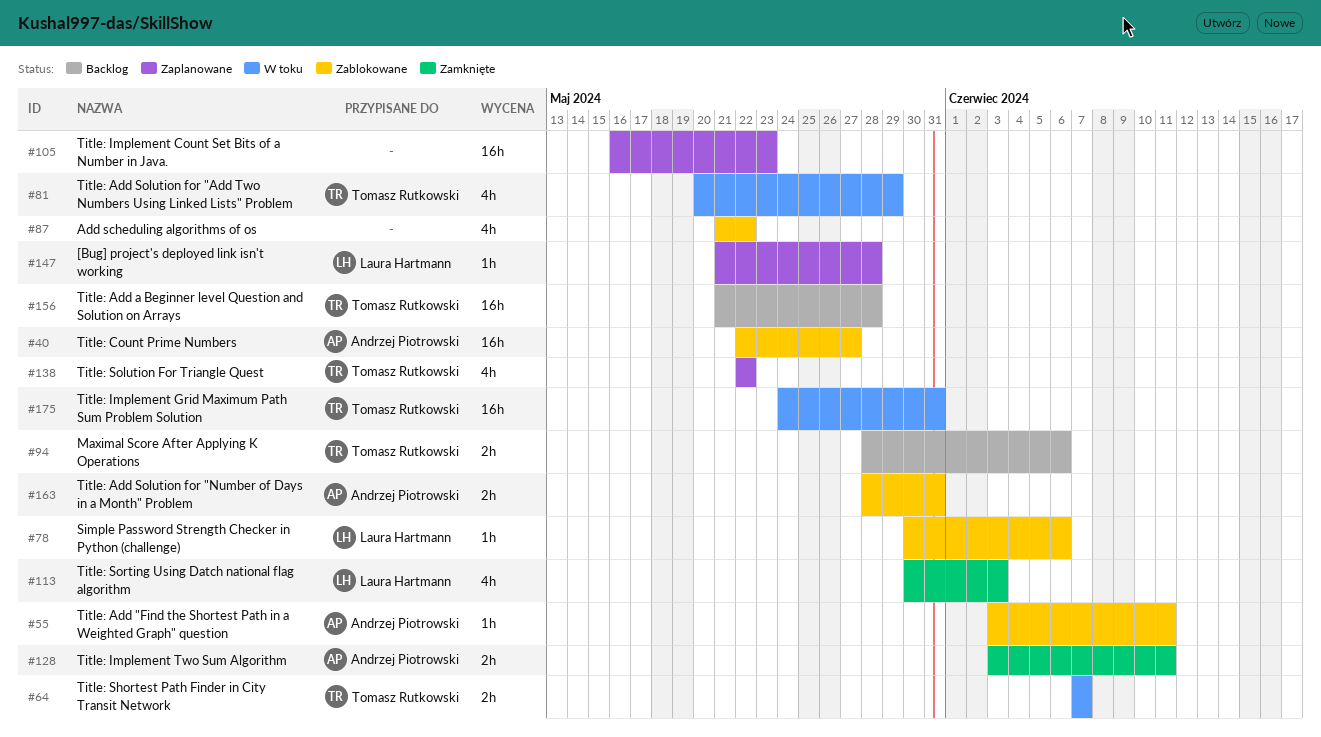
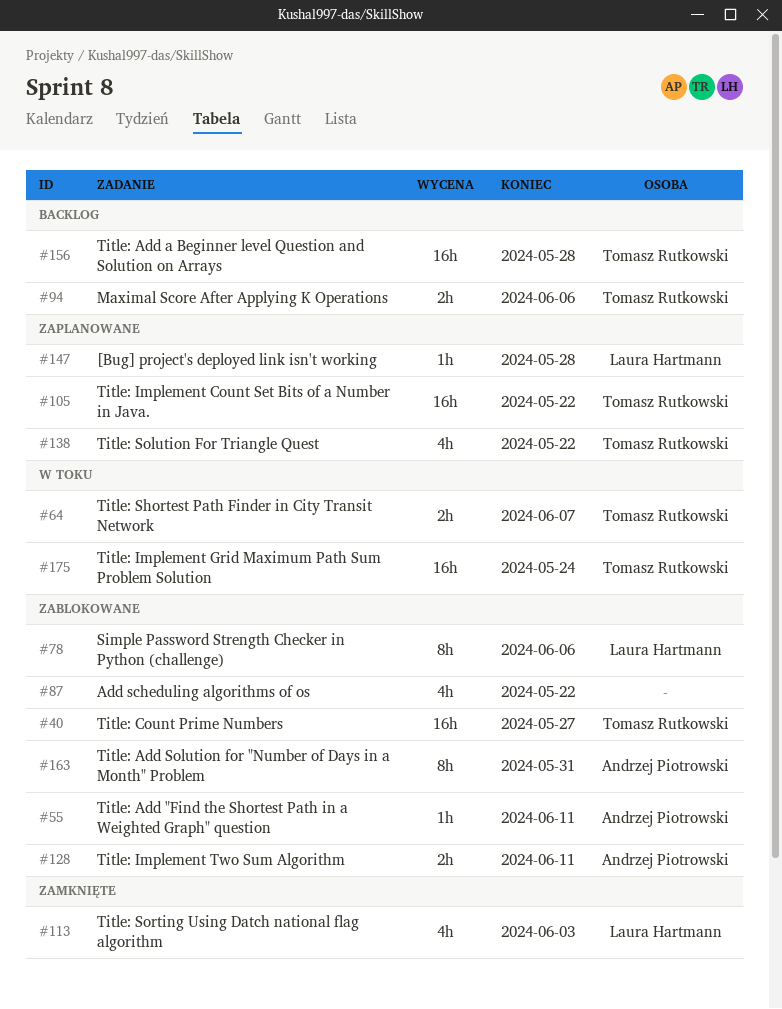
#40, owner: Andrzej Piotrowski -> Tomasz Rutkowski
#78, estimate: 1h -> 8h
#81: present -> none
#105, owner: none -> Tomasz Rutkowski
#105, due: May 23 -> May 22
#128, status: Zamknięte -> Zablokowane
#163, estimate: 2h -> 8h
#175, due: May 31 -> May 24

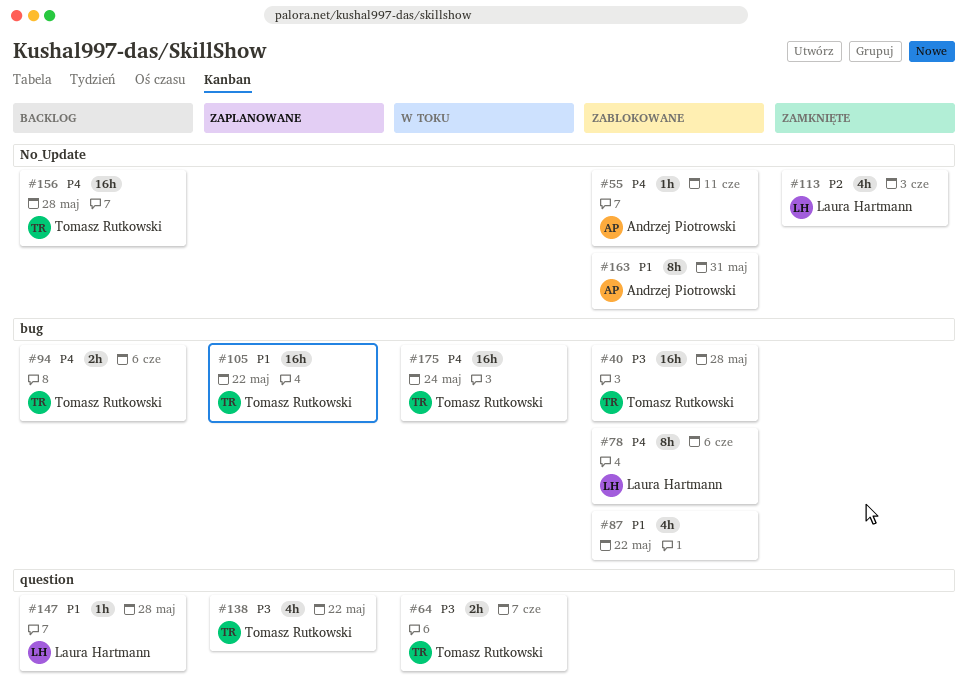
#40, due: May 27 -> May 28
#128: present -> none
#147, status: Zaplanowane -> Backlog

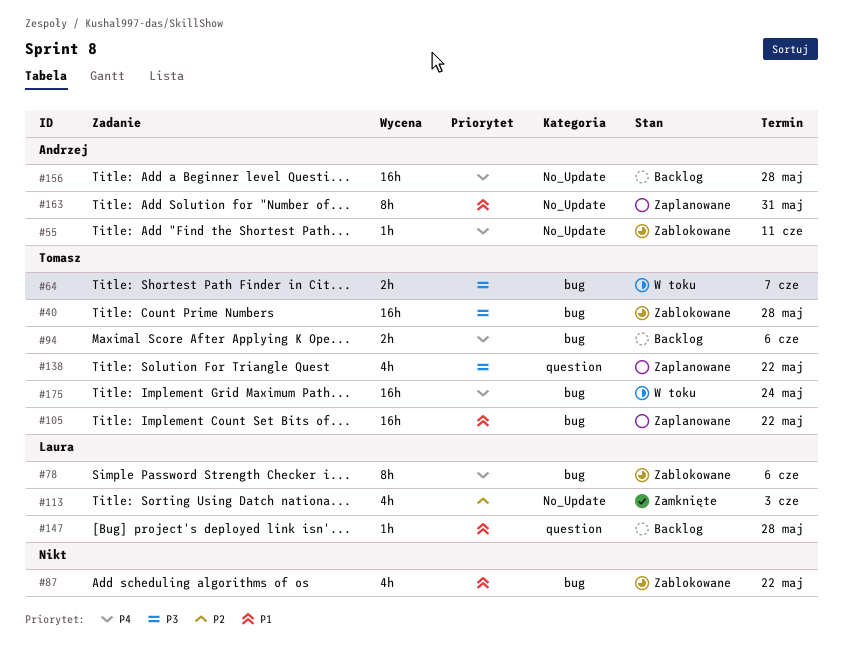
#64, label: question -> bug
#156, owner: Tomasz Rutkowski -> Andrzej Piotrowski
#163, status: Zablokowane -> Zaplanowane

